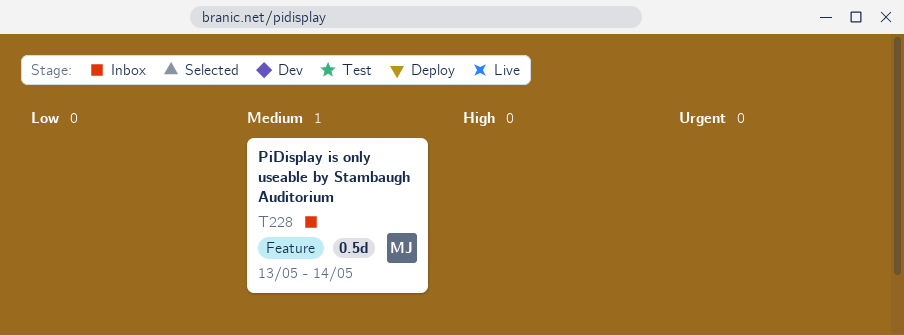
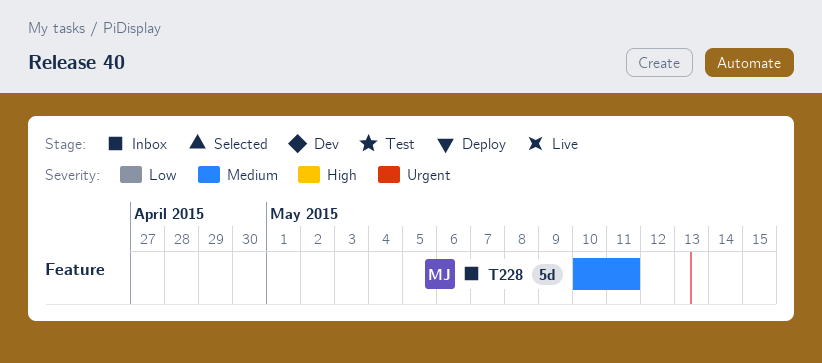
T228, estimate: 0.5d -> 5d
T228, start: May 13 -> May 10
T228, due: May 14 -> May 11

